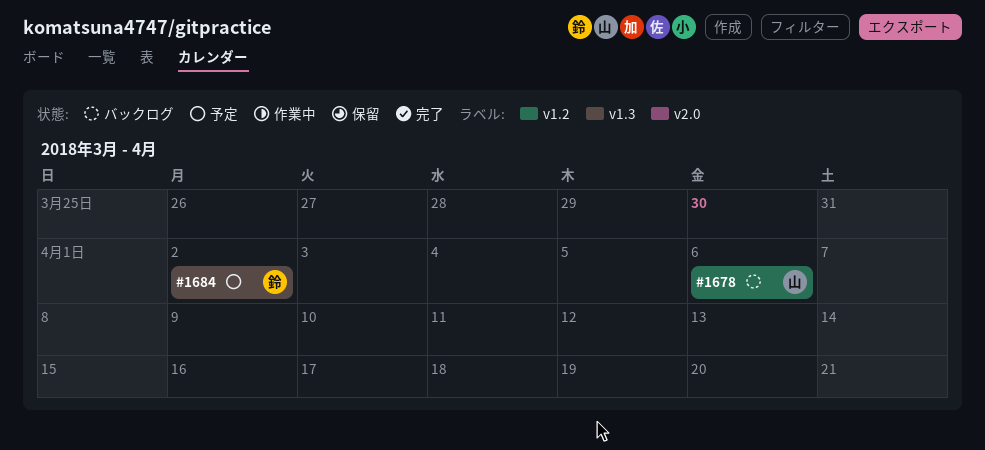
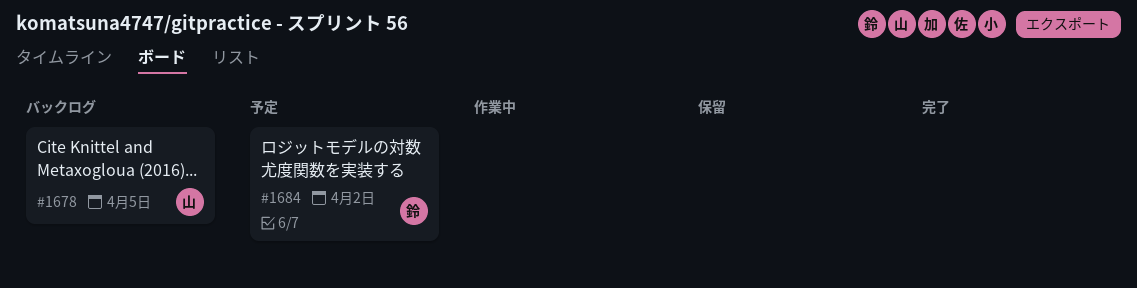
#1678, due: Apr 6 -> Apr 5

